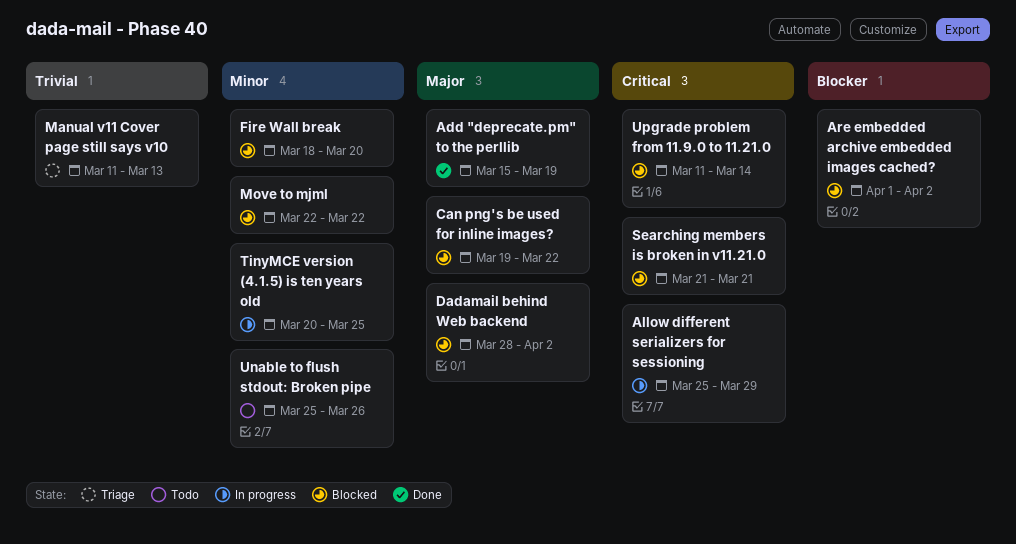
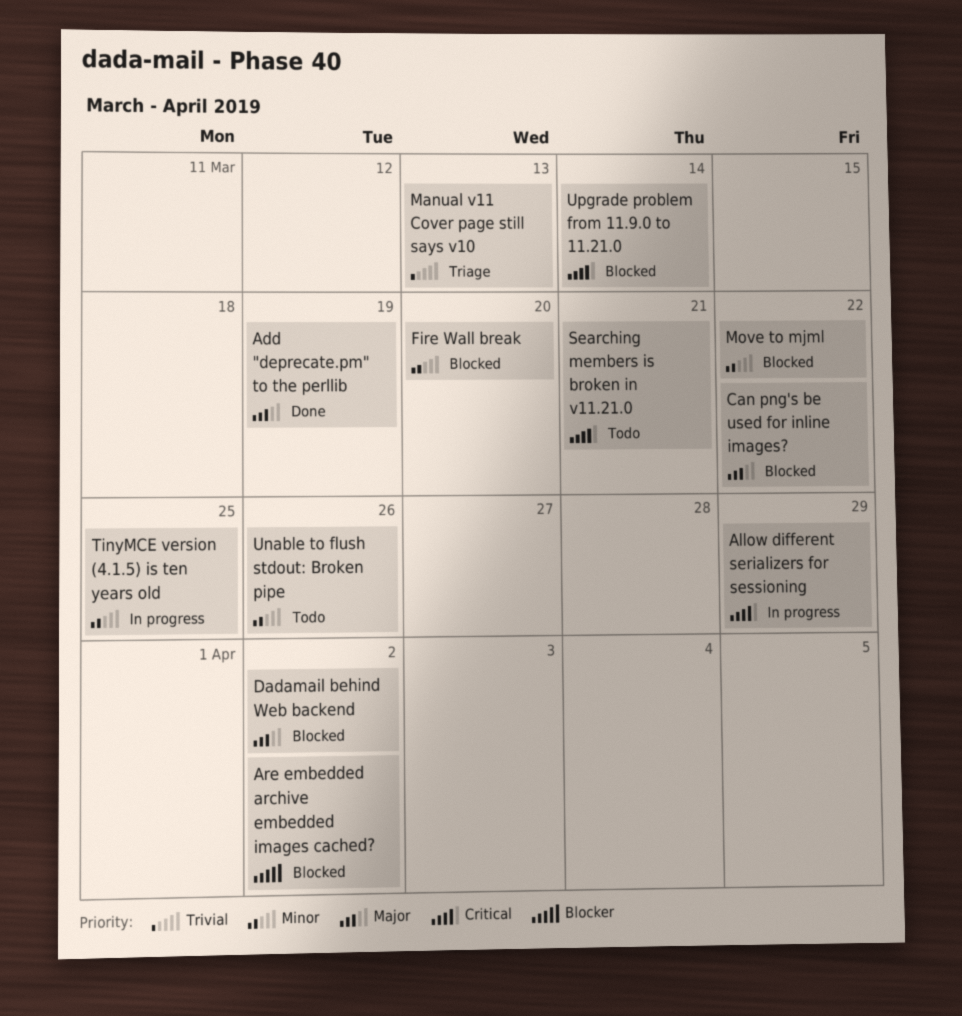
Searching members is broken in v11.21.0, status: Blocked -> Todo

